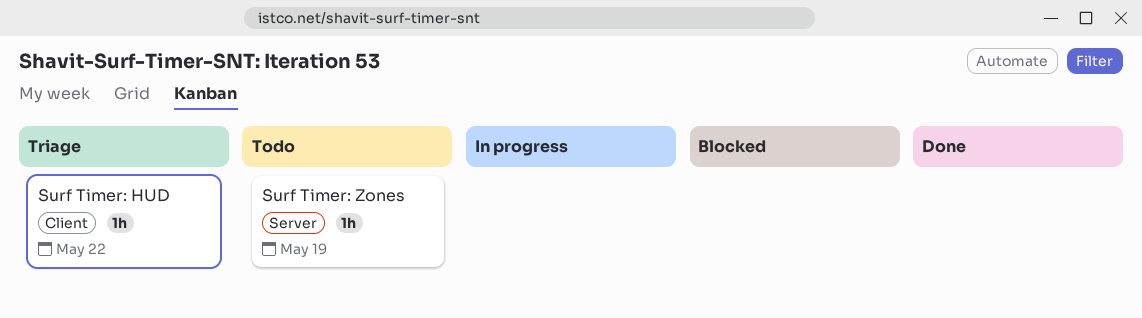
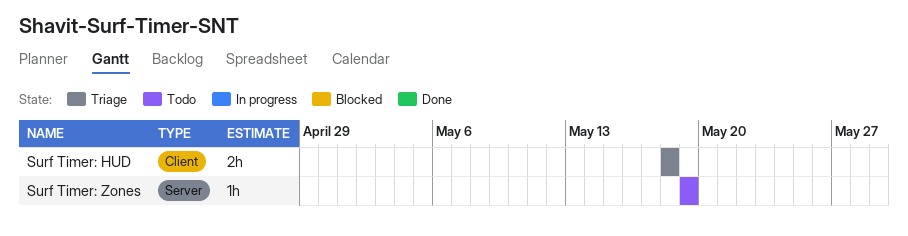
Surf Timer: HUD, estimate: 1h -> 2h
Surf Timer: HUD, due: May 22 -> May 18

